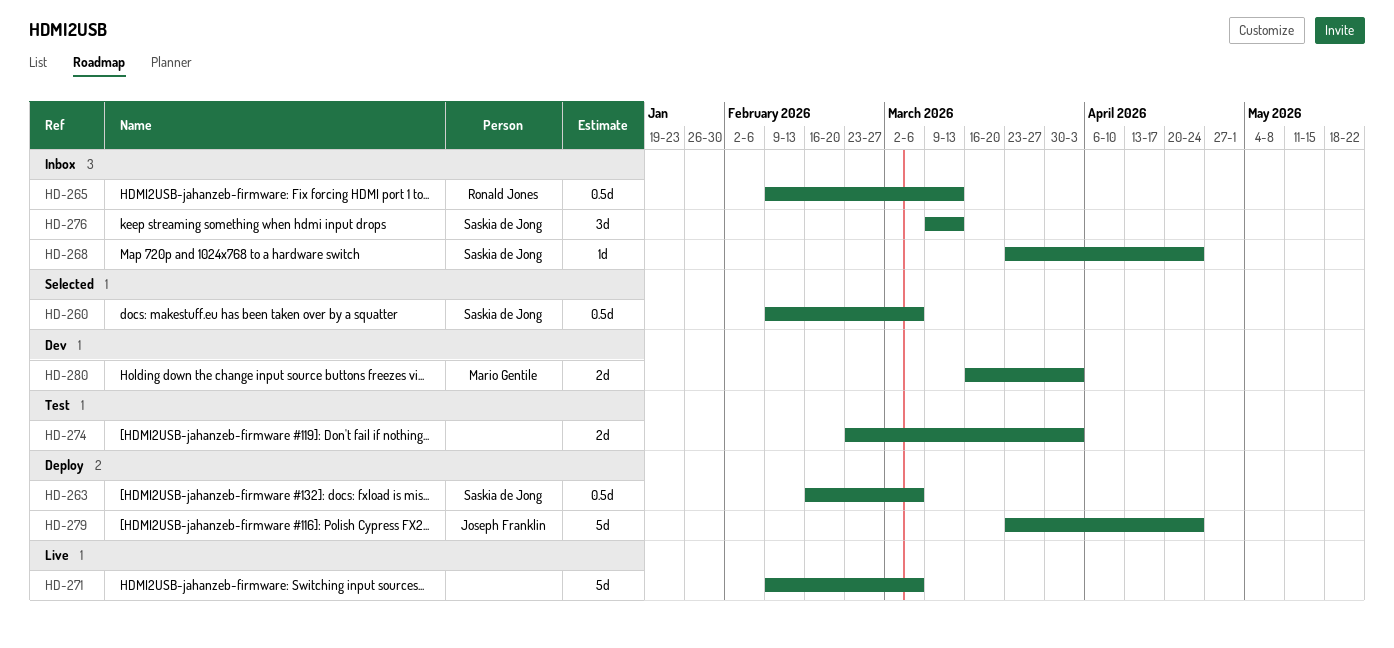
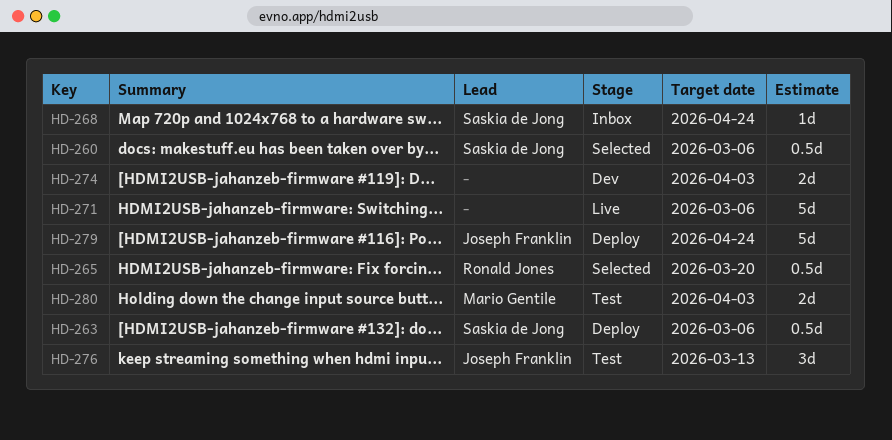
HD-265, status: Inbox -> Selected
HD-265, due: Mar 13 -> Mar 20
HD-274, status: Test -> Dev
HD-276, status: Inbox -> Test
HD-276, owner: Saskia de Jong -> Joseph Franklin
HD-280, status: Dev -> Test

